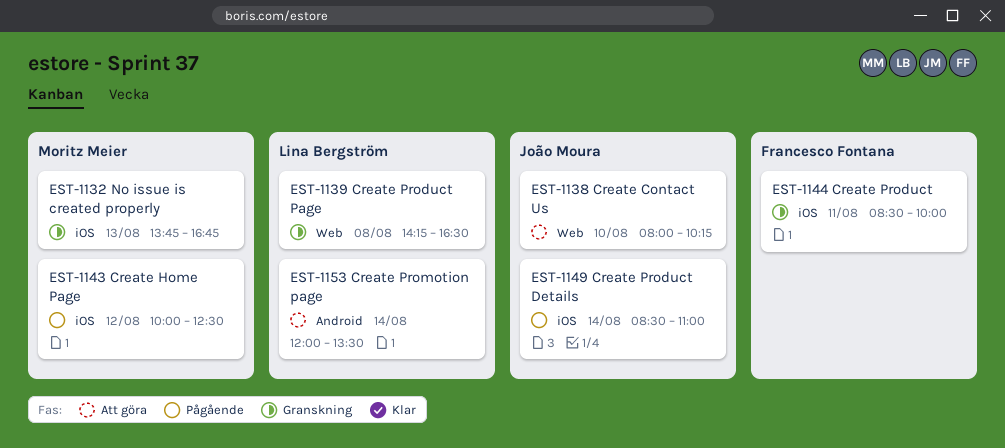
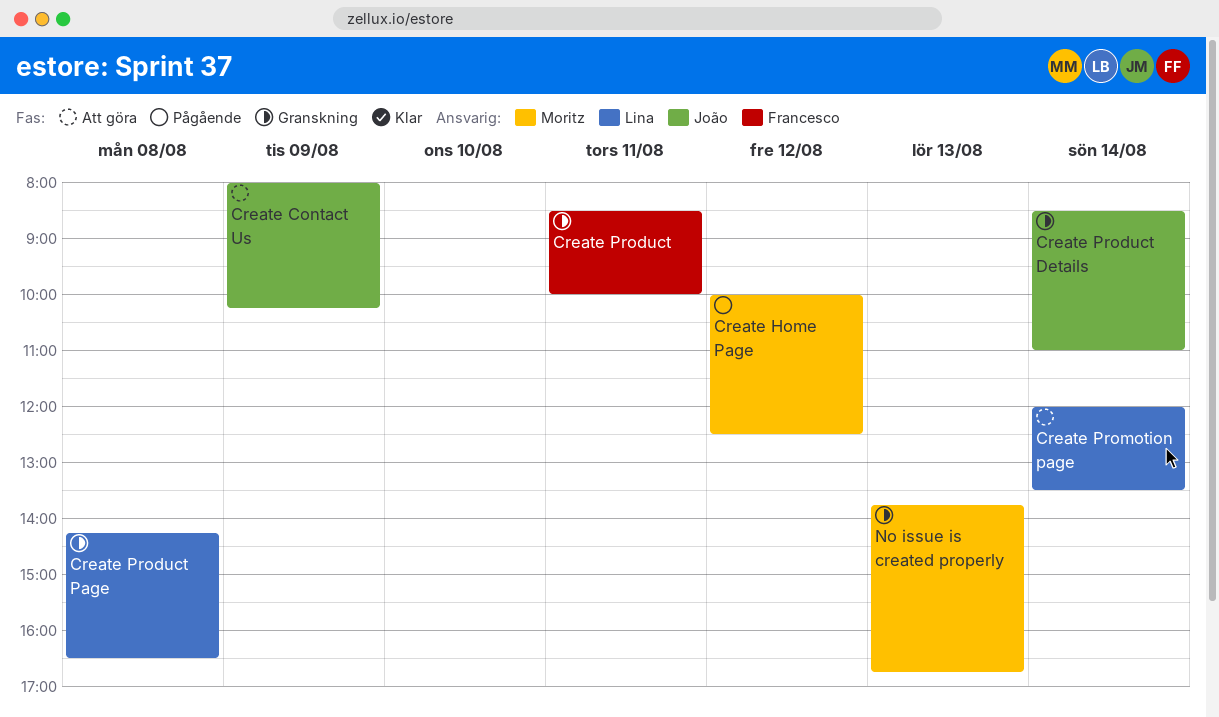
Create Contact Us, day: Aug 10 -> Aug 9
Create Product Details, status: Pågående -> Granskning

